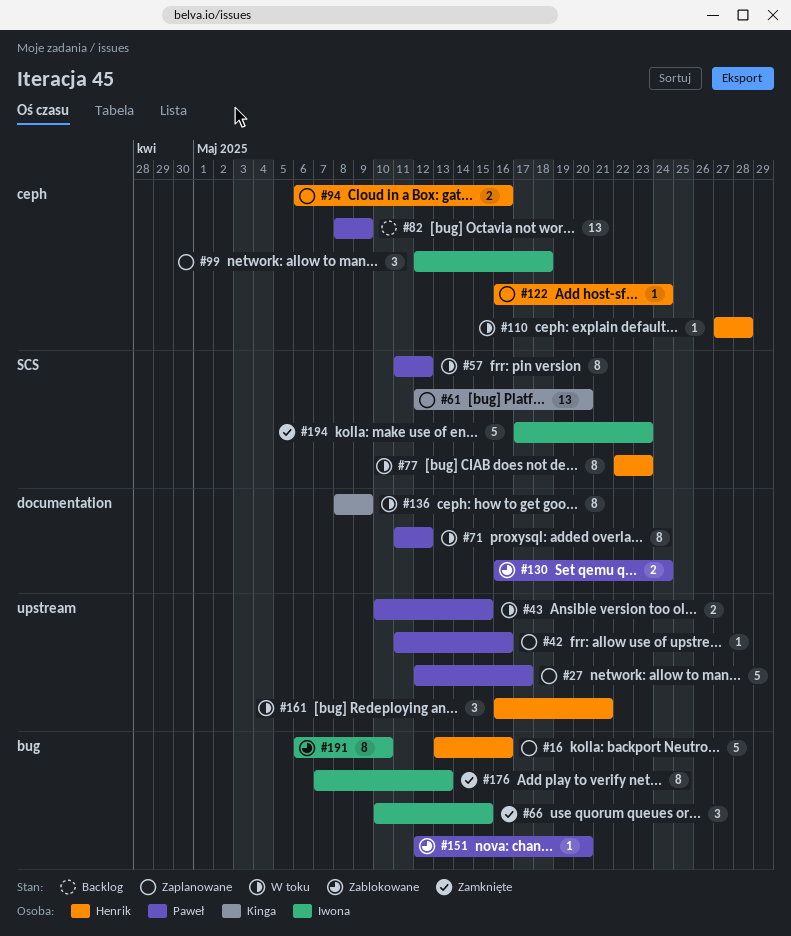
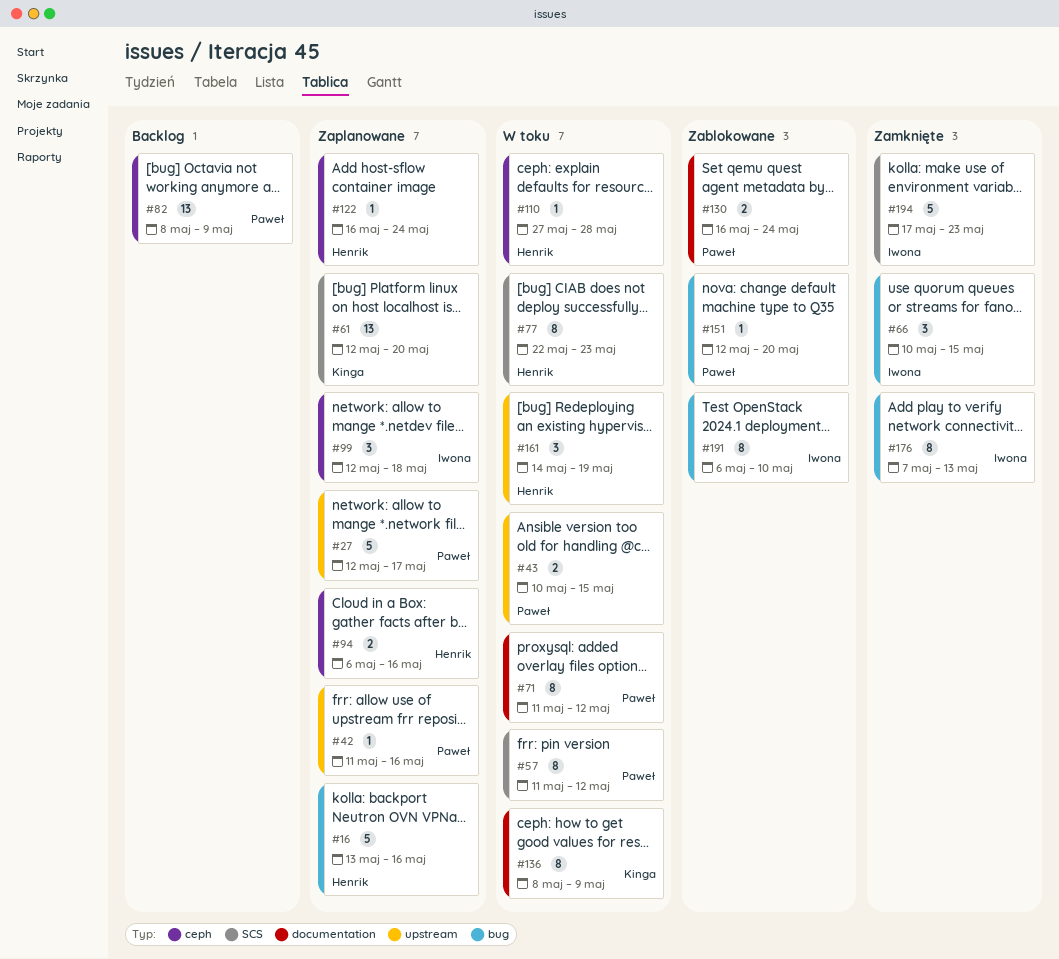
#161, start: May 16 -> May 14
#161, due: May 21 -> May 19

